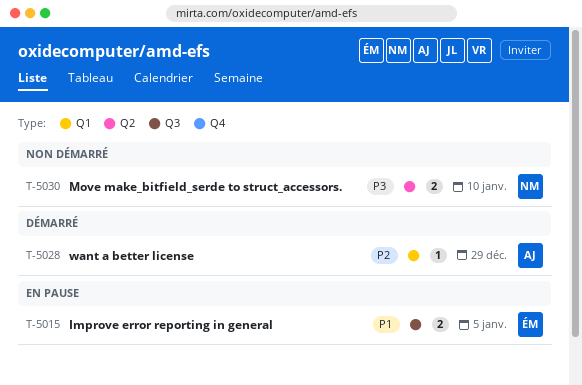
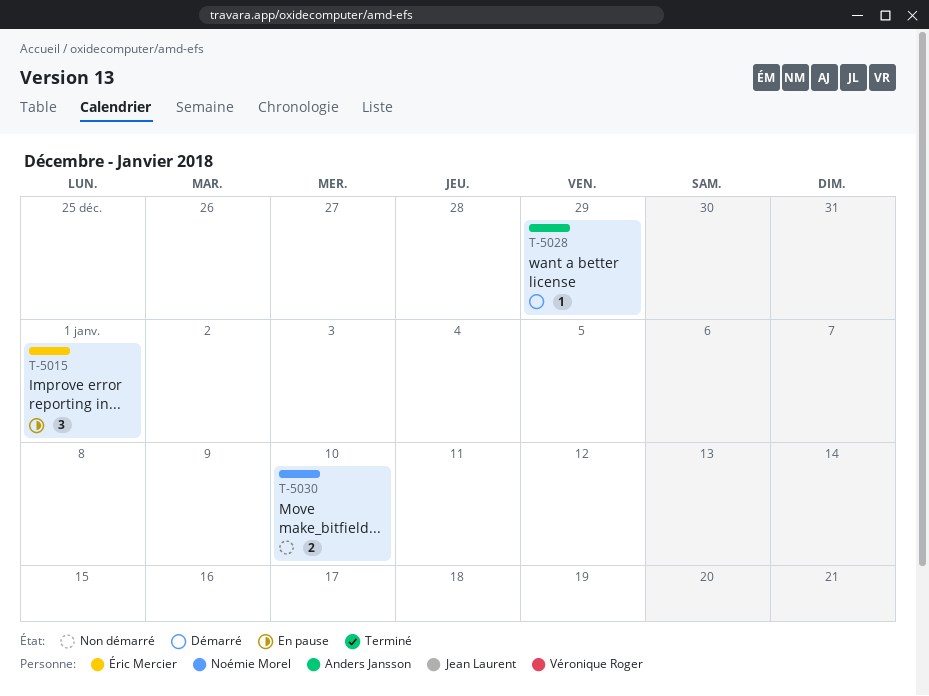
T-5015, estimate: 2 -> 3
T-5015, due: Jan 5 -> Jan 1

